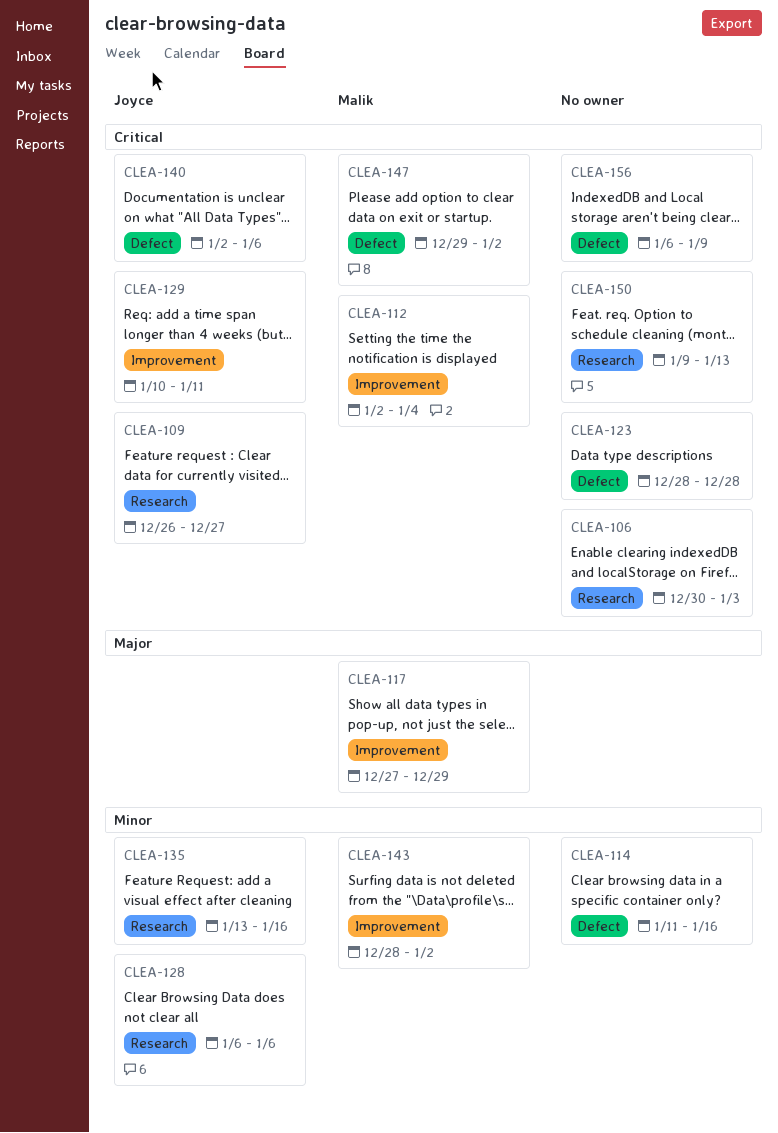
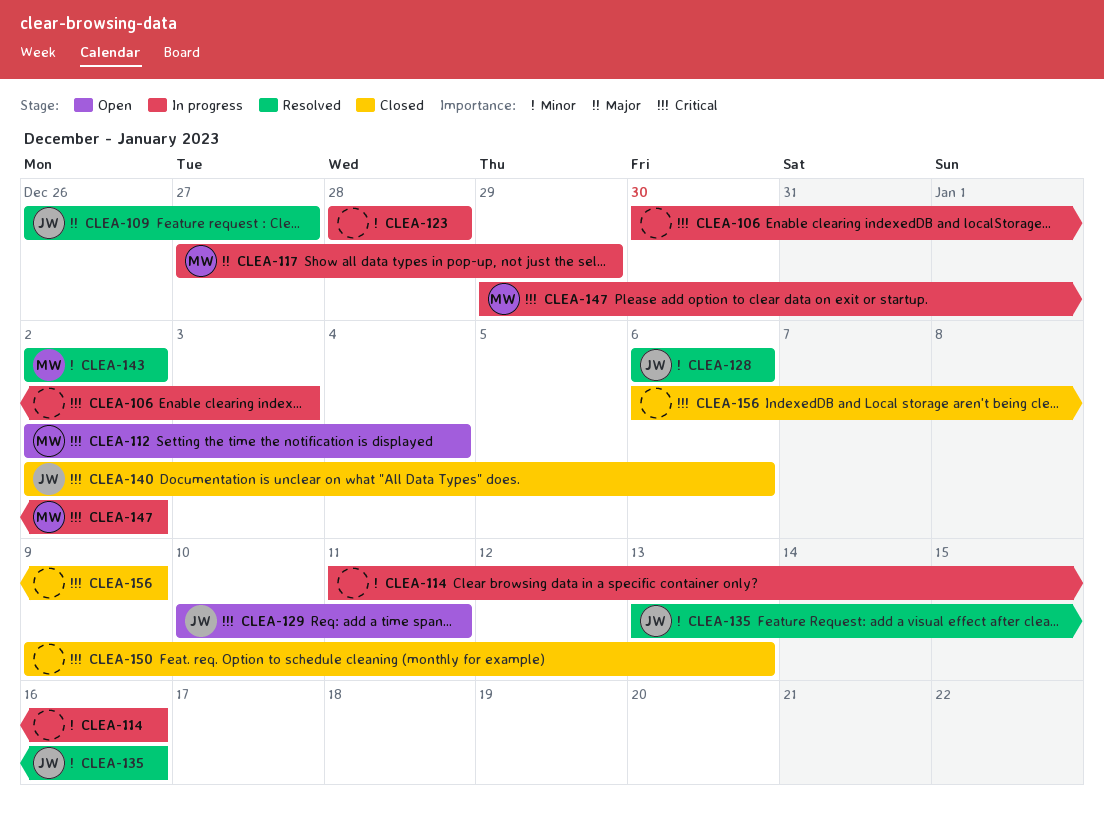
CLEA-109, priority: Critical -> Major
CLEA-123, priority: Critical -> Minor
CLEA-143, start: Dec 28 -> Jan 2

